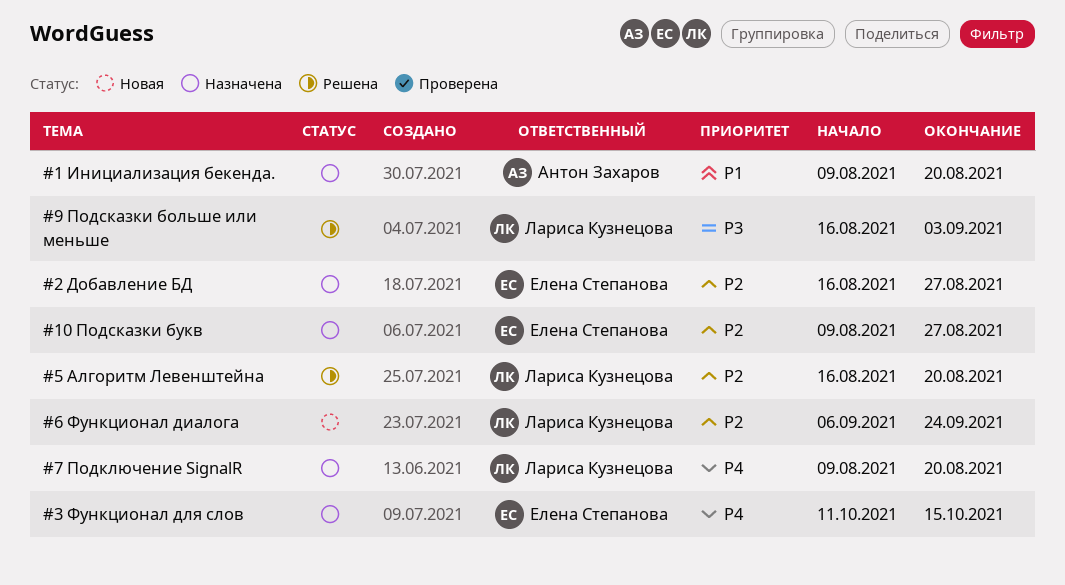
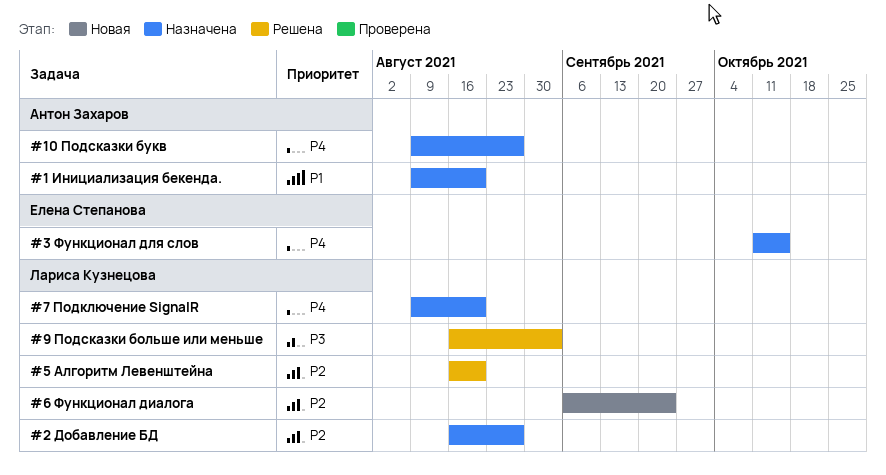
#10 Подсказки букв, owner: Елена Степанова -> Антон Захаров
#10 Подсказки букв, priority: P2 -> P4
#2 Добавление БД, owner: Елена Степанова -> Лариса Кузнецова

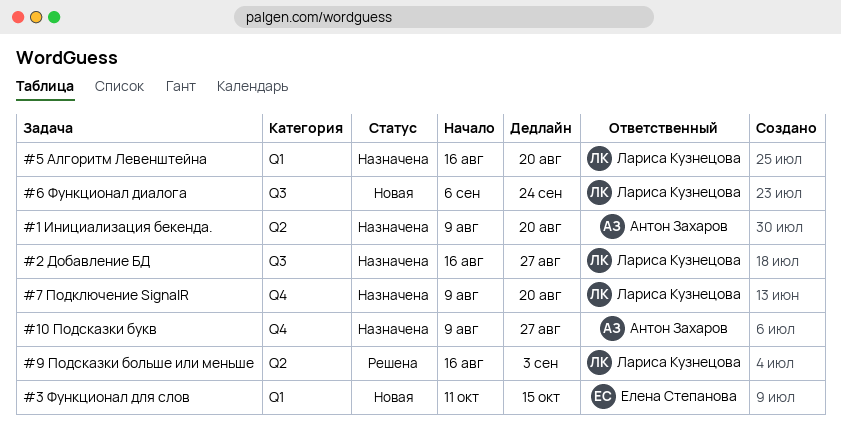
#3 Функционал для слов, status: Назначена -> Новая
#5 Алгоритм Левенштейна, status: Решена -> Назначена

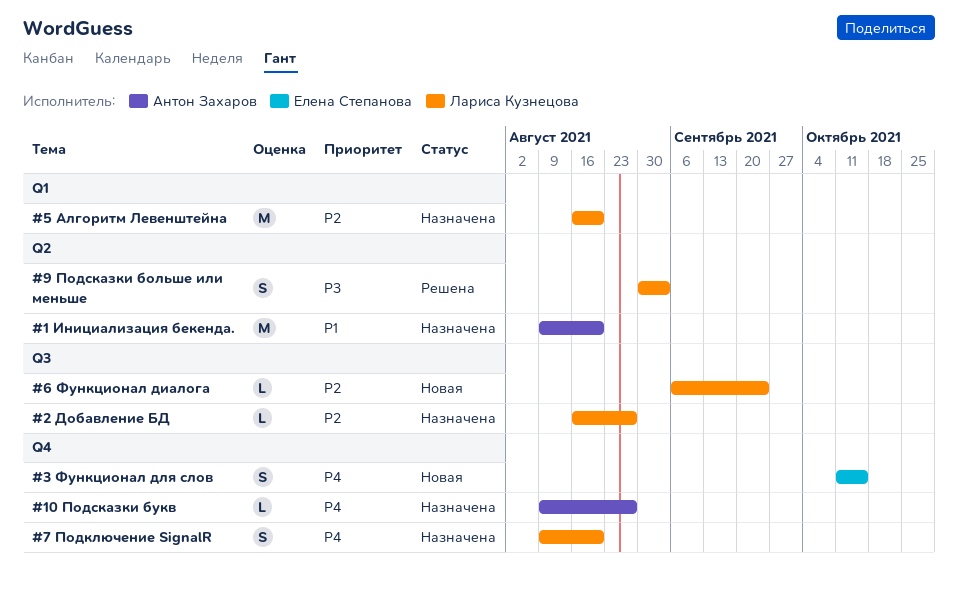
#3 Функционал для слов, label: Q1 -> Q4
#9 Подсказки больше или меньше, start: Aug 16 -> Aug 30

